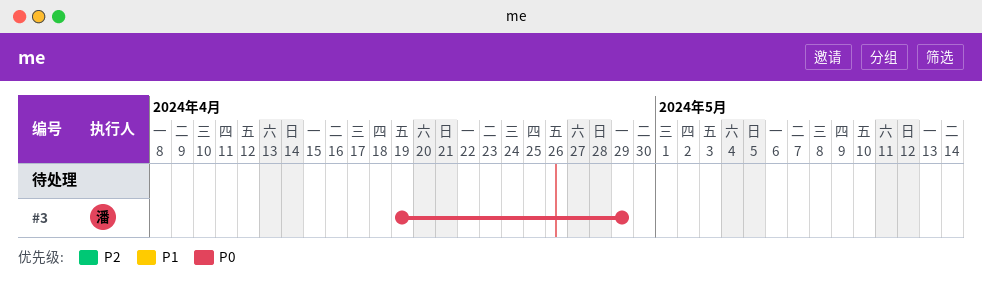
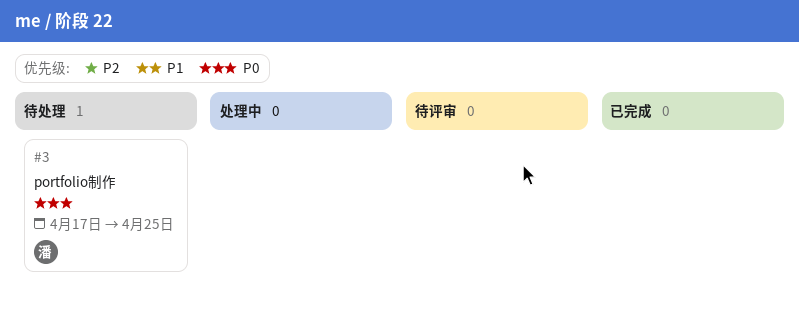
#3, start: Apr 19 -> Apr 17
#3, due: Apr 29 -> Apr 25

